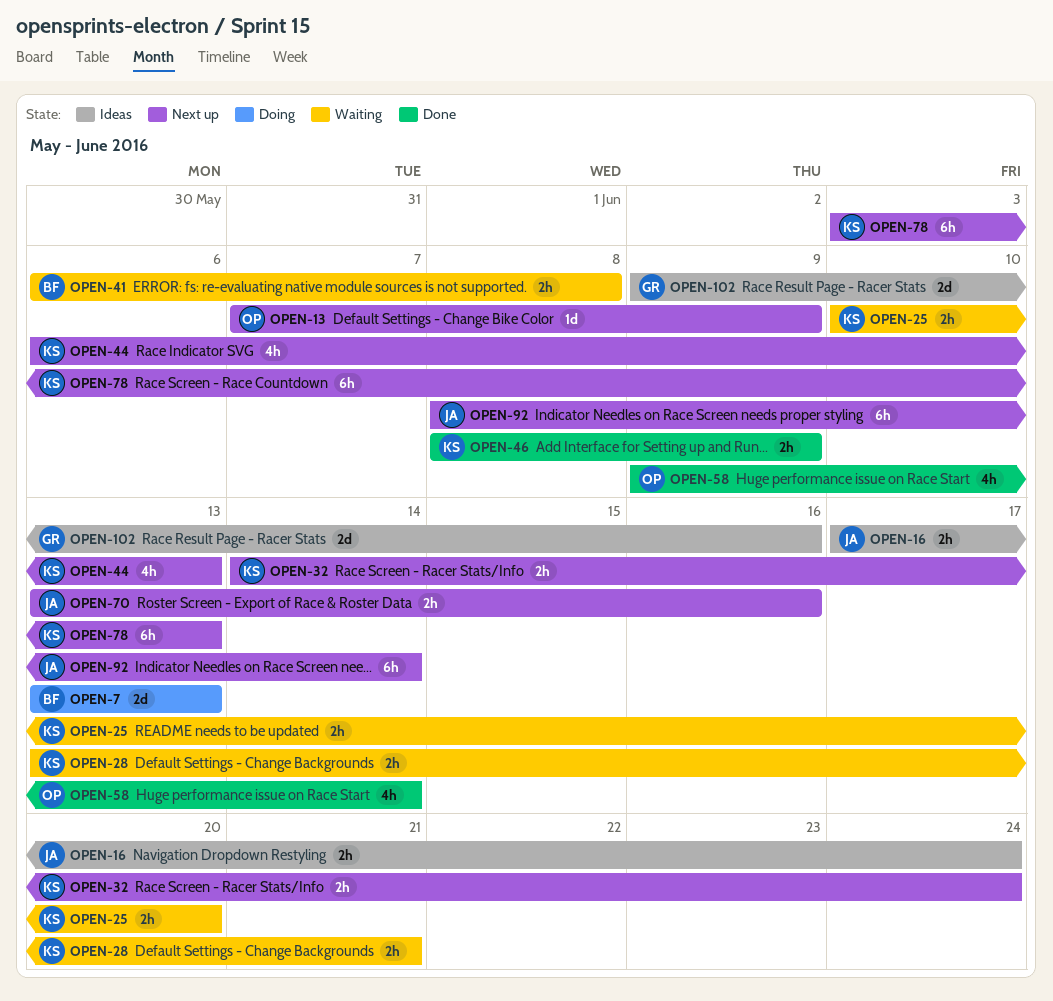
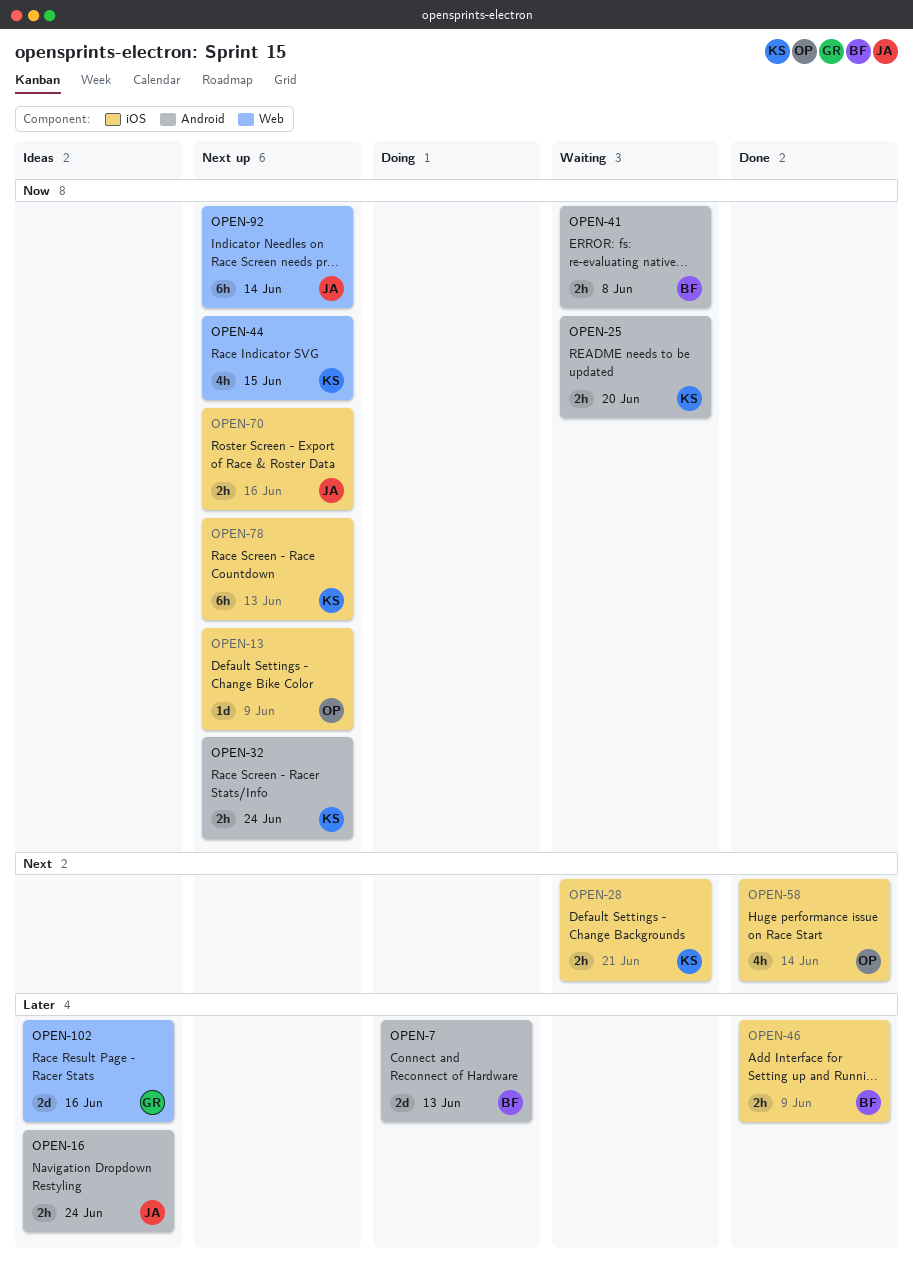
OPEN-44, due: Jun 13 -> Jun 15
OPEN-46, owner: KS -> BF

